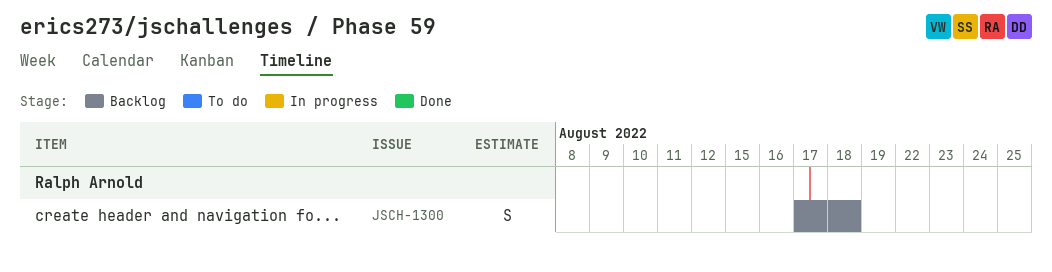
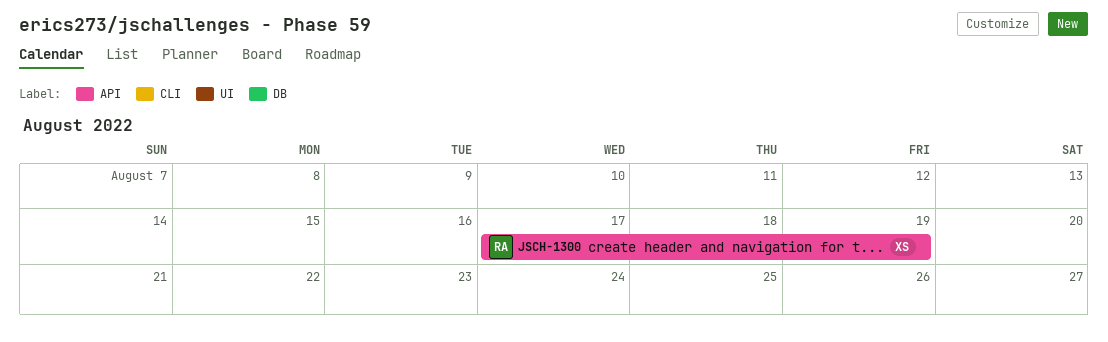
JSCH-1300, estimate: S -> XS
JSCH-1300, due: Aug 18 -> Aug 19

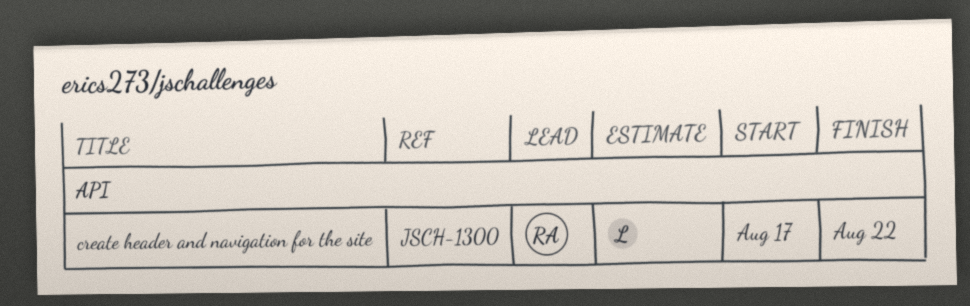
JSCH-1300, estimate: XS -> L
JSCH-1300, due: Aug 19 -> Aug 22

